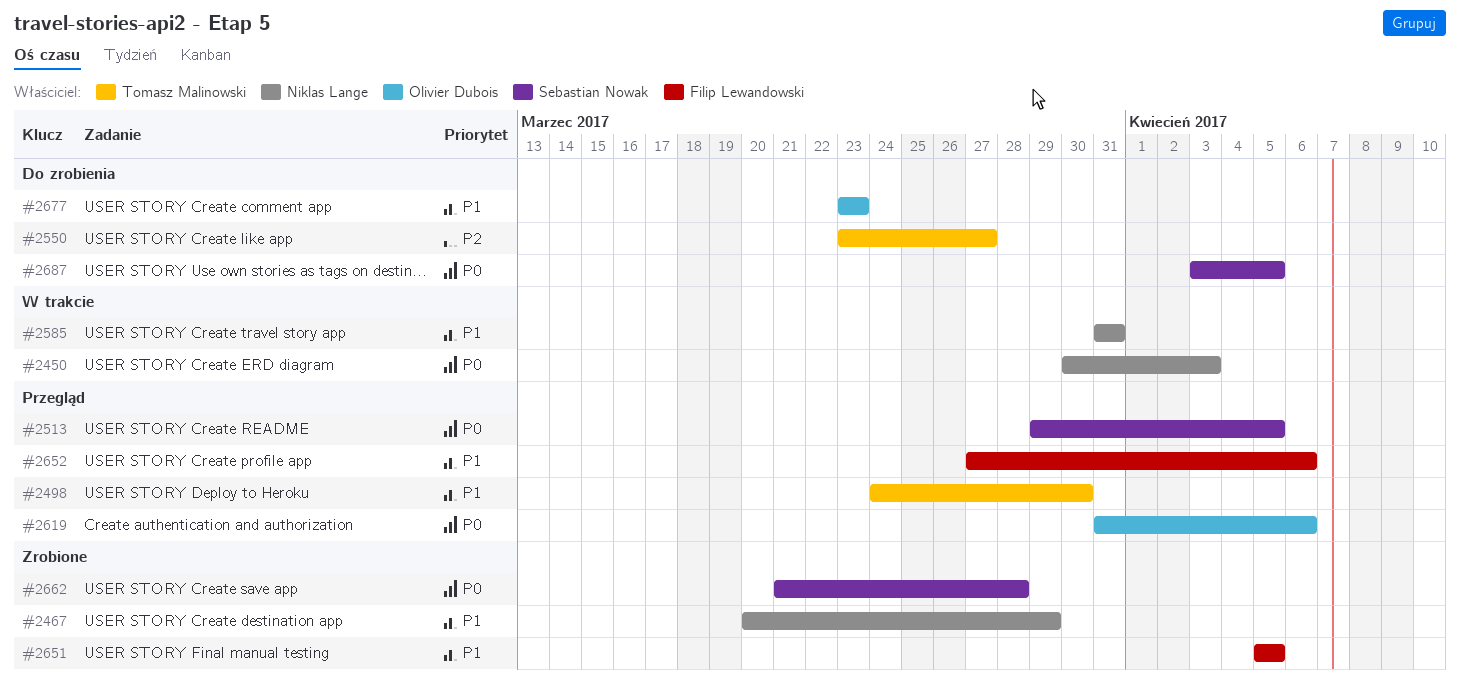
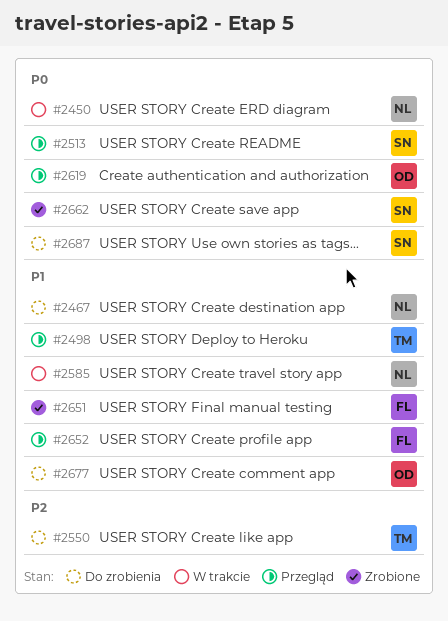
#2467, status: Zrobione -> Do zrobienia

